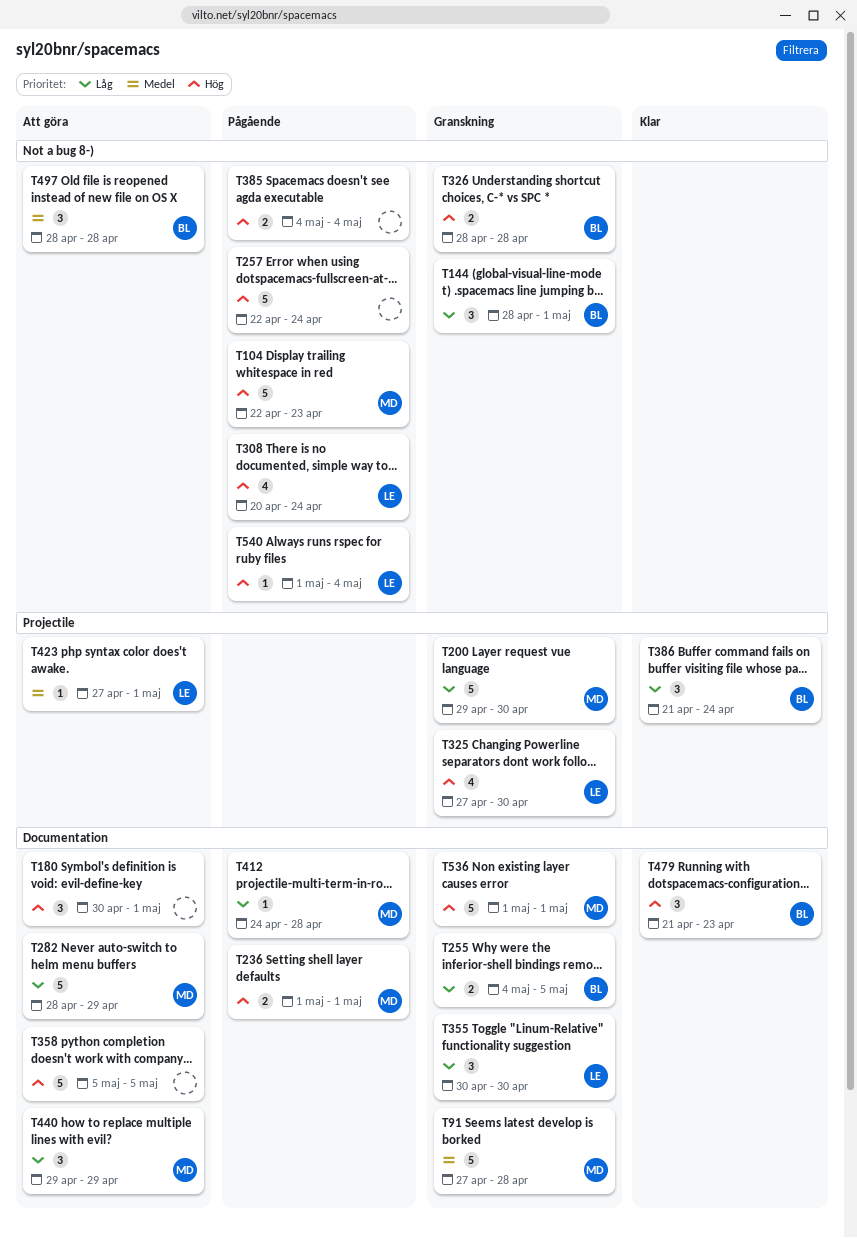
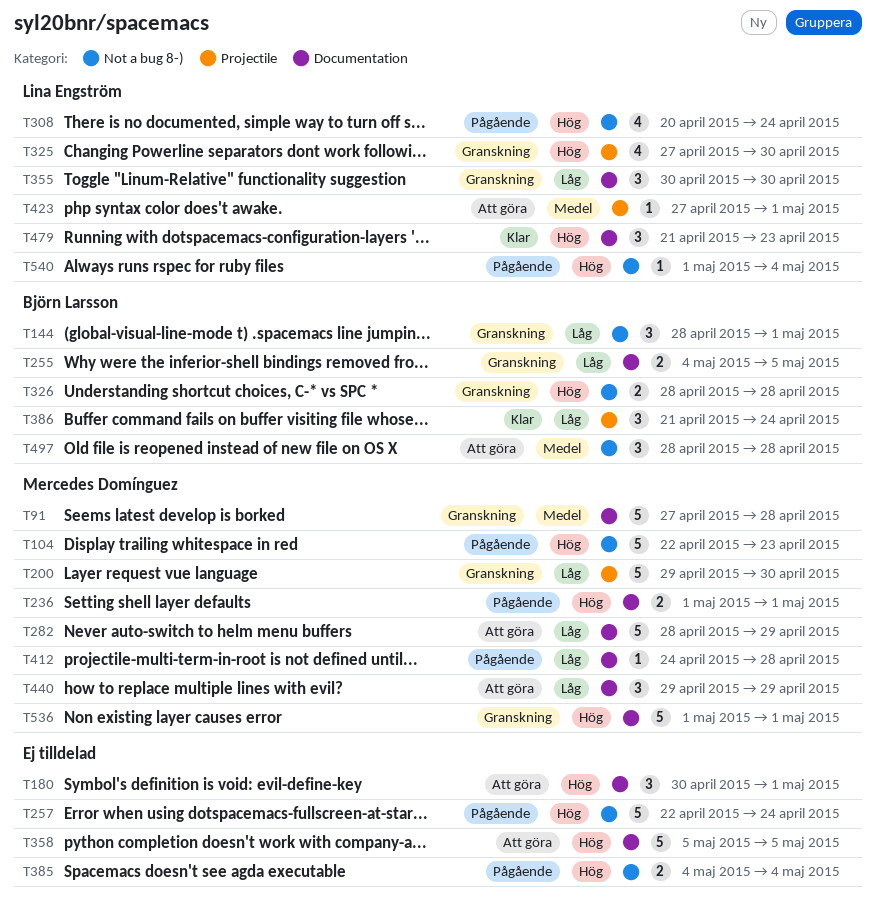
T479, owner: Björn Larsson -> Lina Engström

